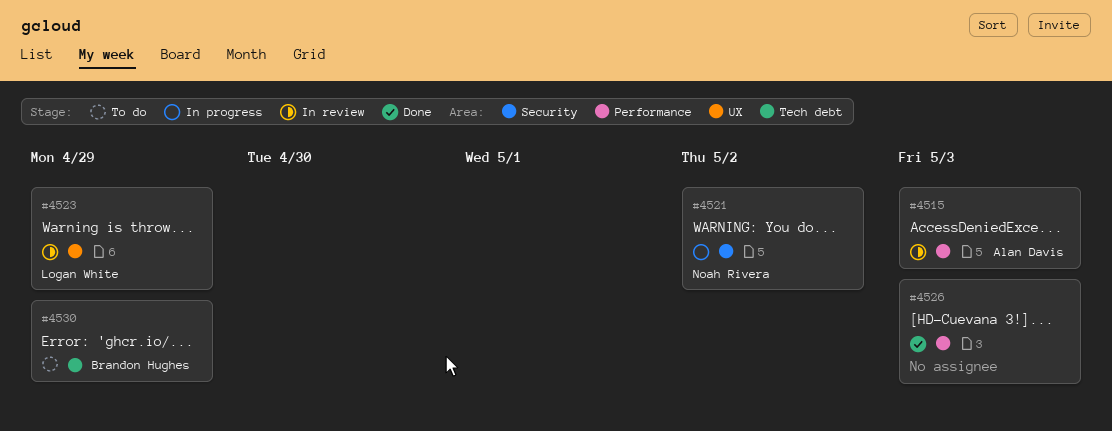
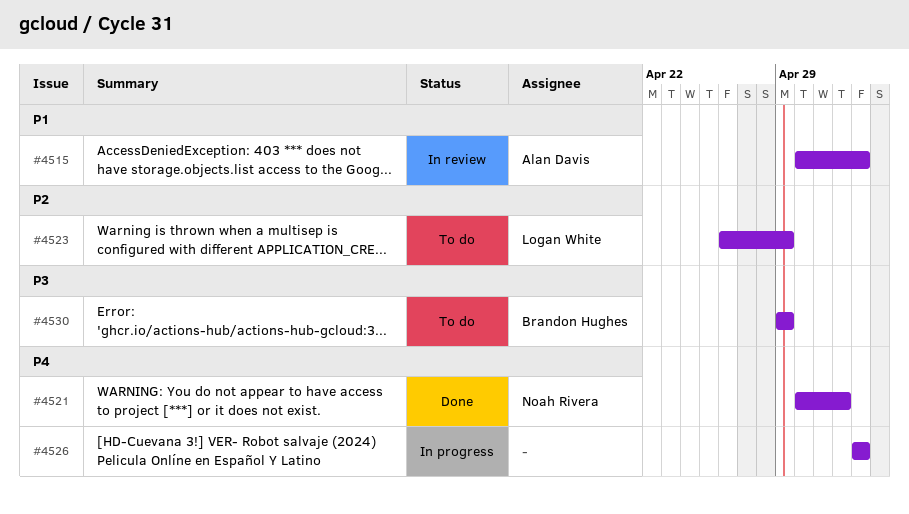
#4521, status: In progress -> Done
#4523, status: In review -> To do
#4526, status: Done -> In progress

